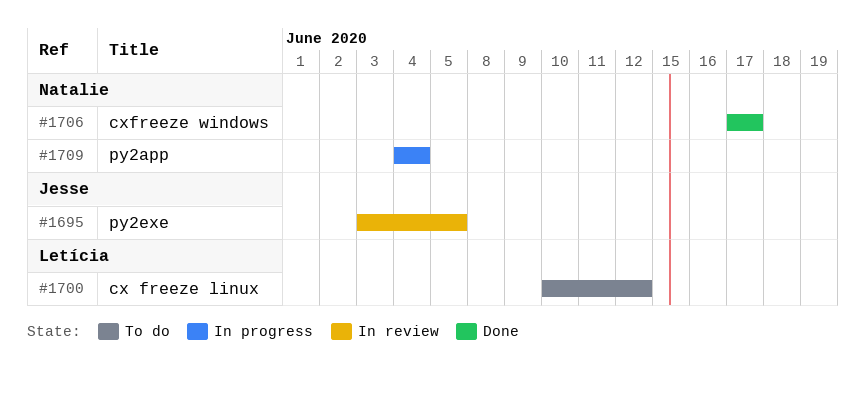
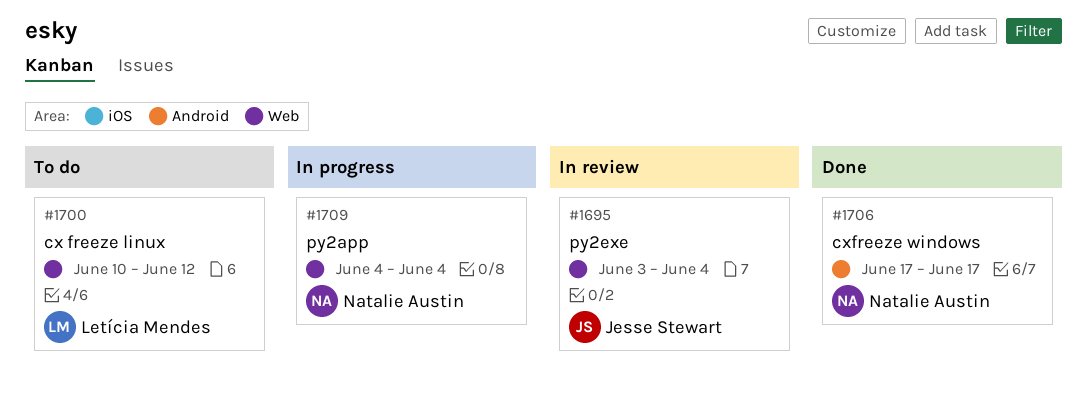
#1695, due: Jun 5 -> Jun 4

